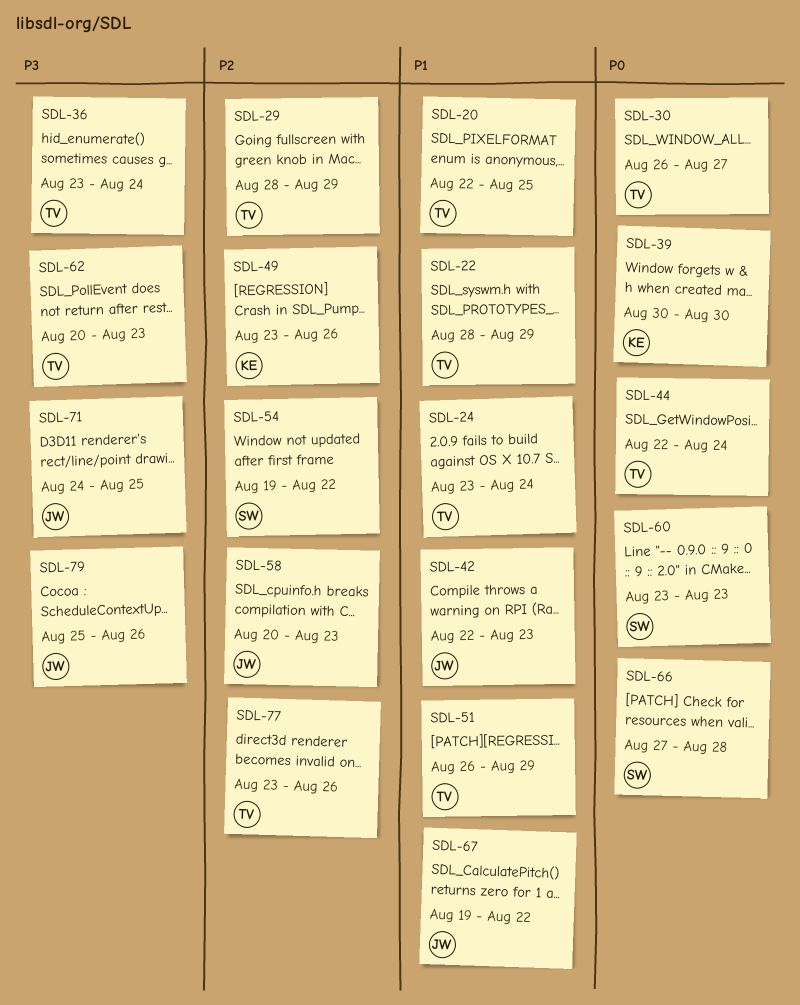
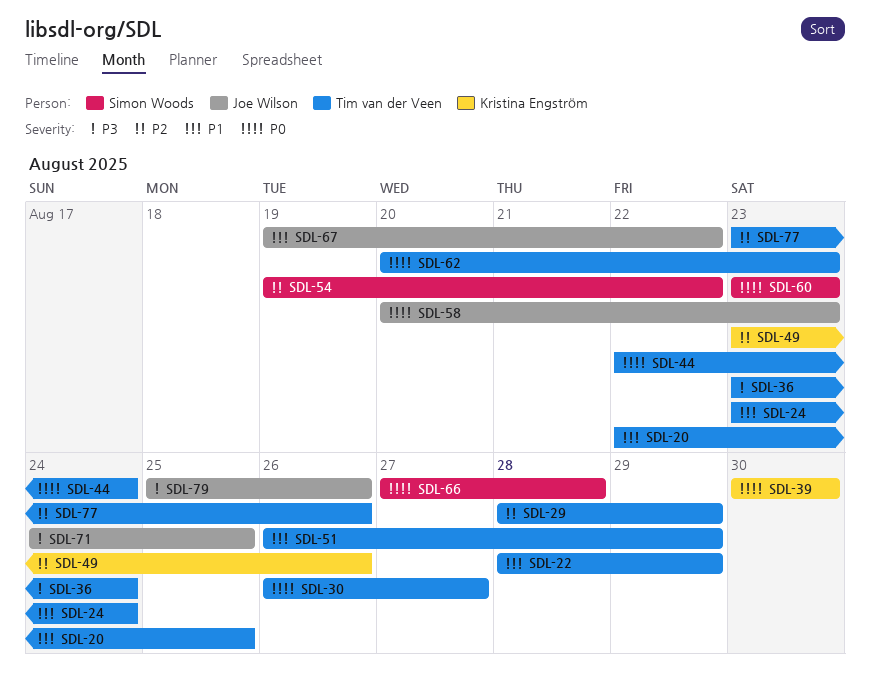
SDL-42: present -> none
SDL-58, priority: P2 -> P0
SDL-62, priority: P3 -> P0

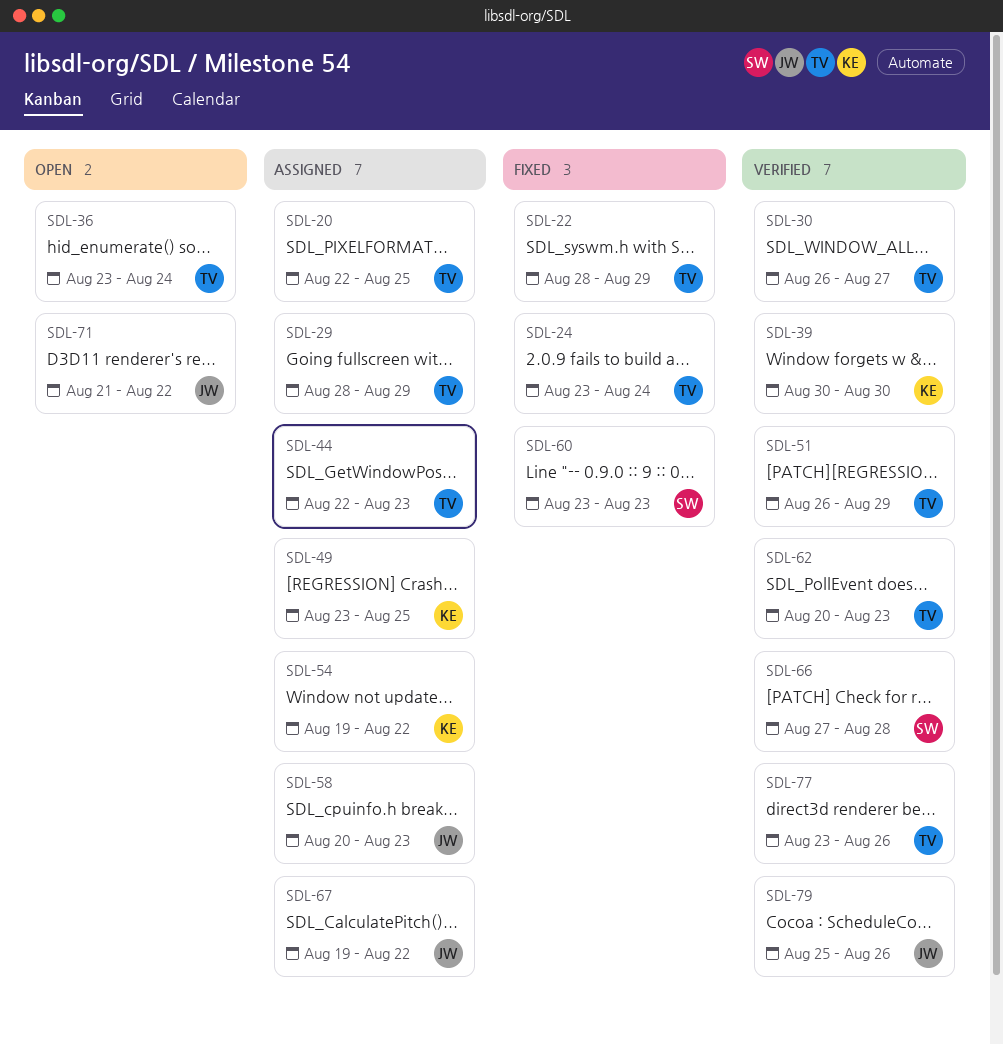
SDL-44, due: Aug 24 -> Aug 23
SDL-49, due: Aug 26 -> Aug 25
SDL-54, owner: Simon Woods -> Kristina Engström
SDL-71, start: Aug 24 -> Aug 21
SDL-71, due: Aug 25 -> Aug 22

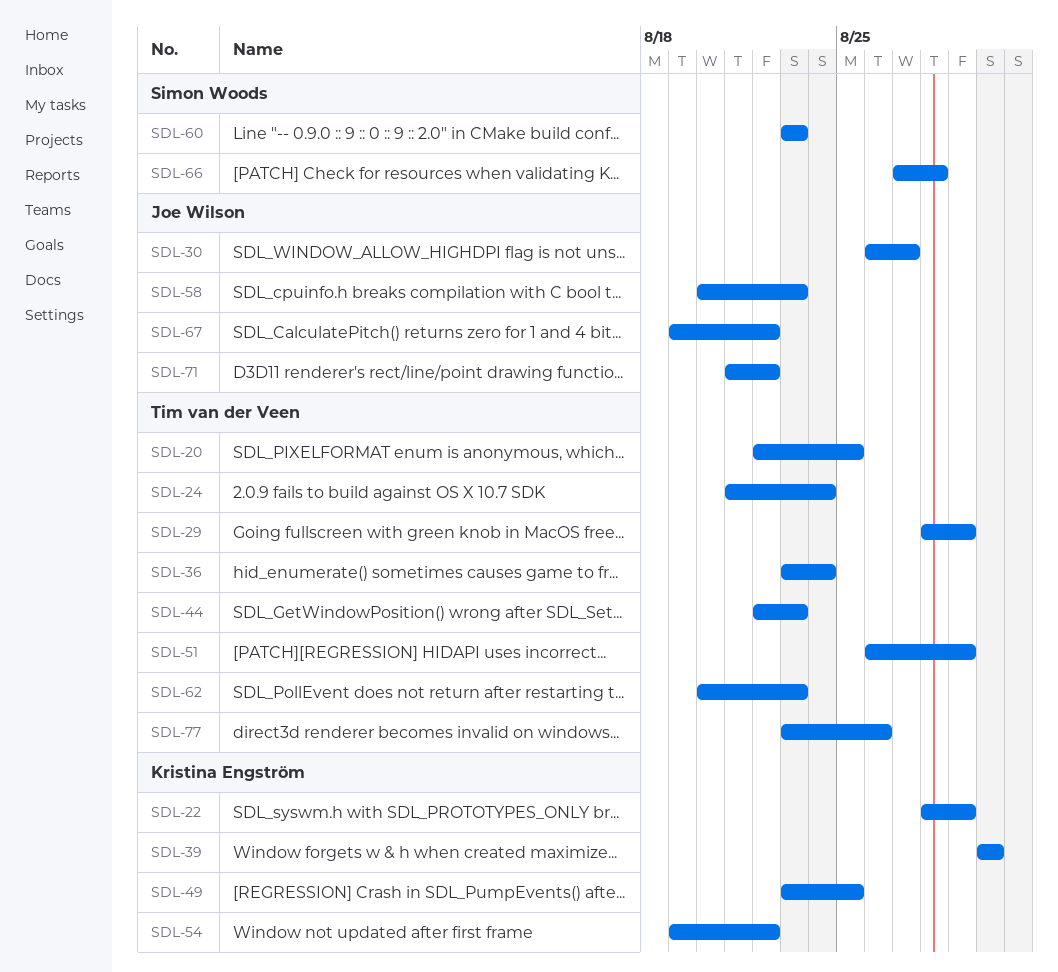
SDL-22, owner: Tim van der Veen -> Kristina Engström
SDL-24, start: Aug 23 -> Aug 21
SDL-30, owner: Tim van der Veen -> Joe Wilson
SDL-79: present -> none

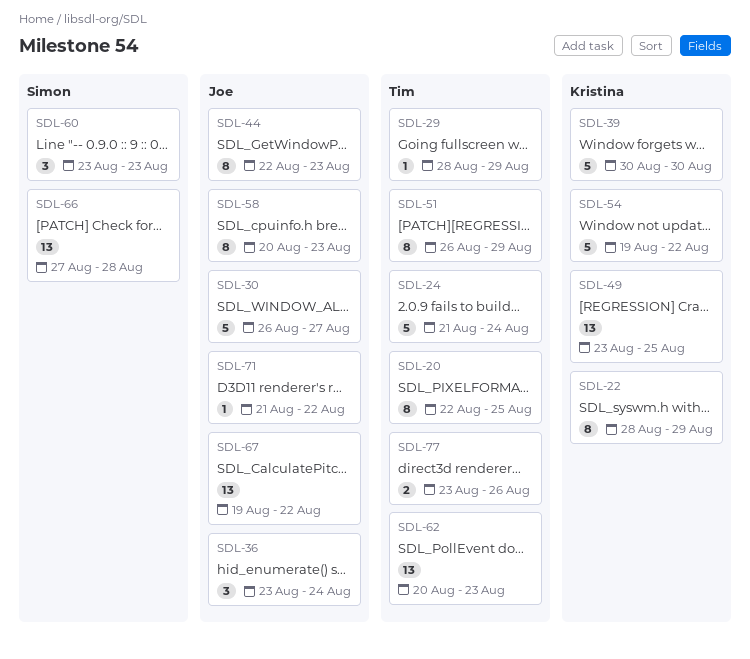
SDL-36, owner: Tim van der Veen -> Joe Wilson
SDL-44, owner: Tim van der Veen -> Joe Wilson

